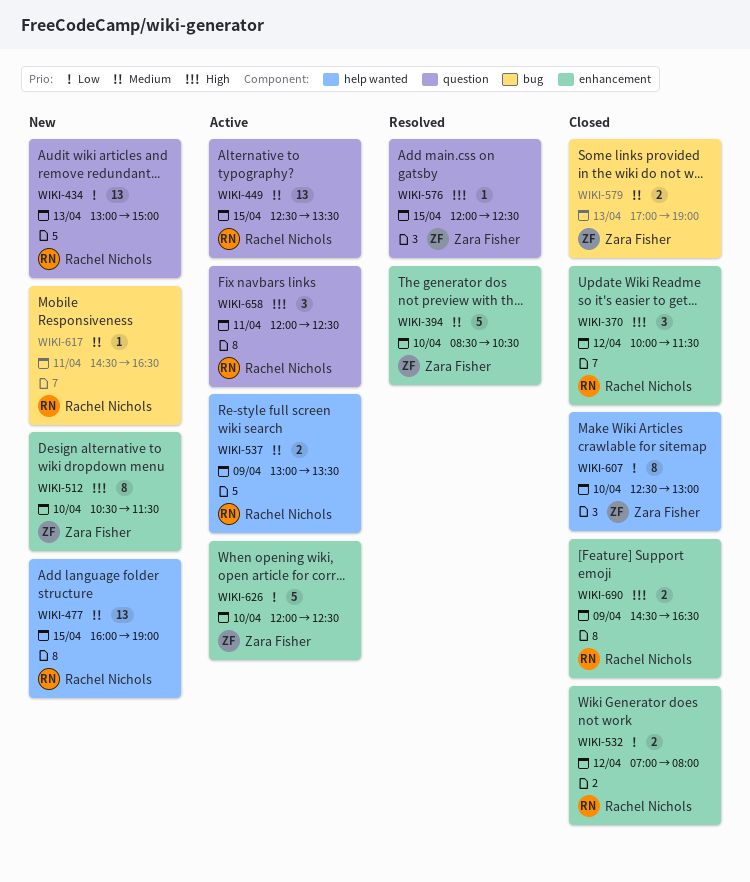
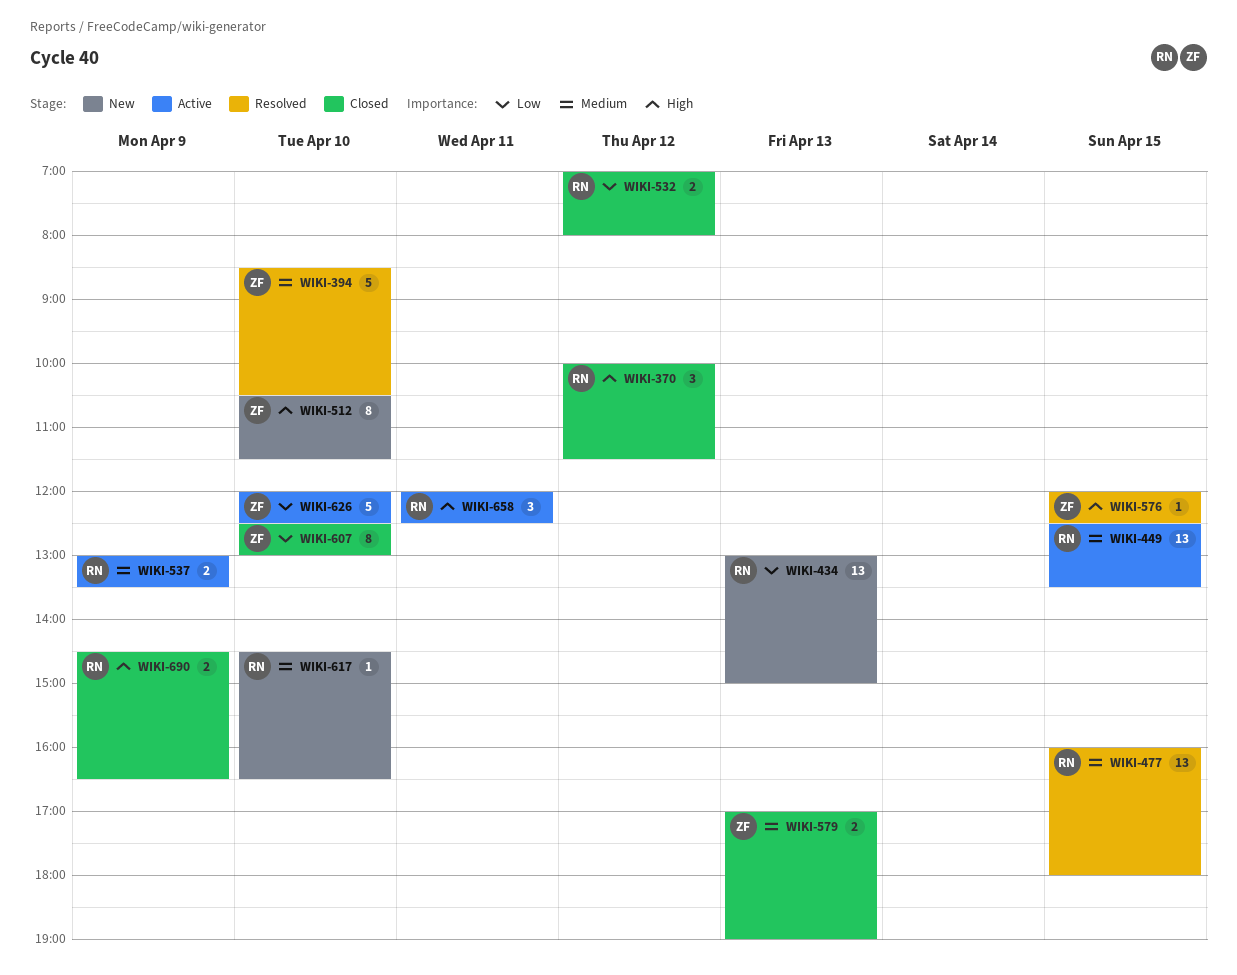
WIKI-477, status: New -> Resolved
WIKI-477, ends: 19:00 -> 18:00
WIKI-617, day: Apr 11 -> Apr 10

